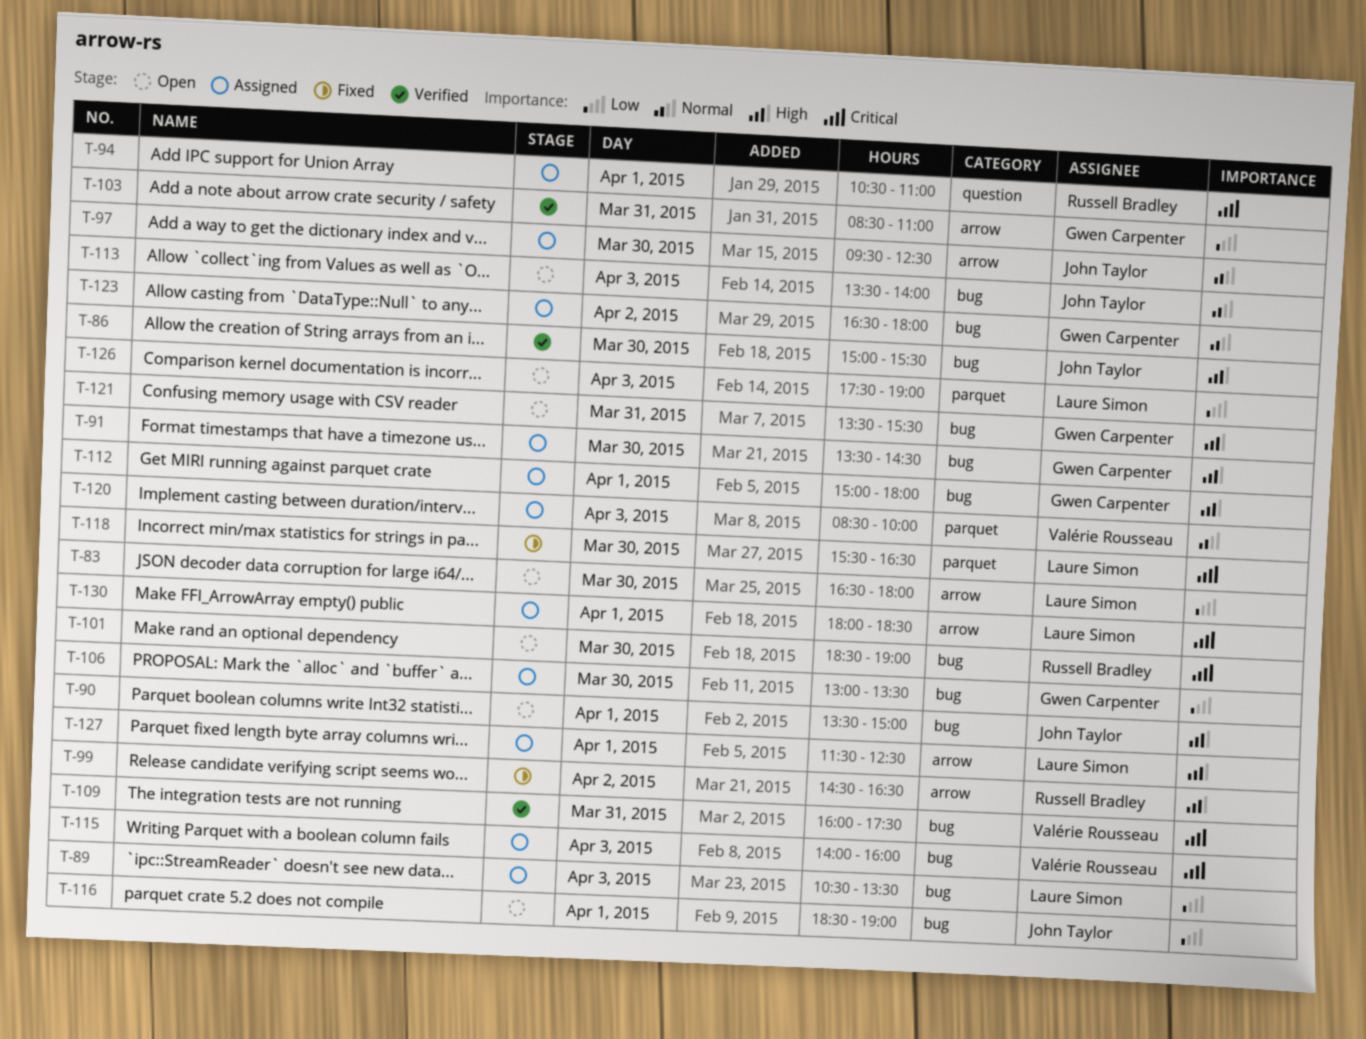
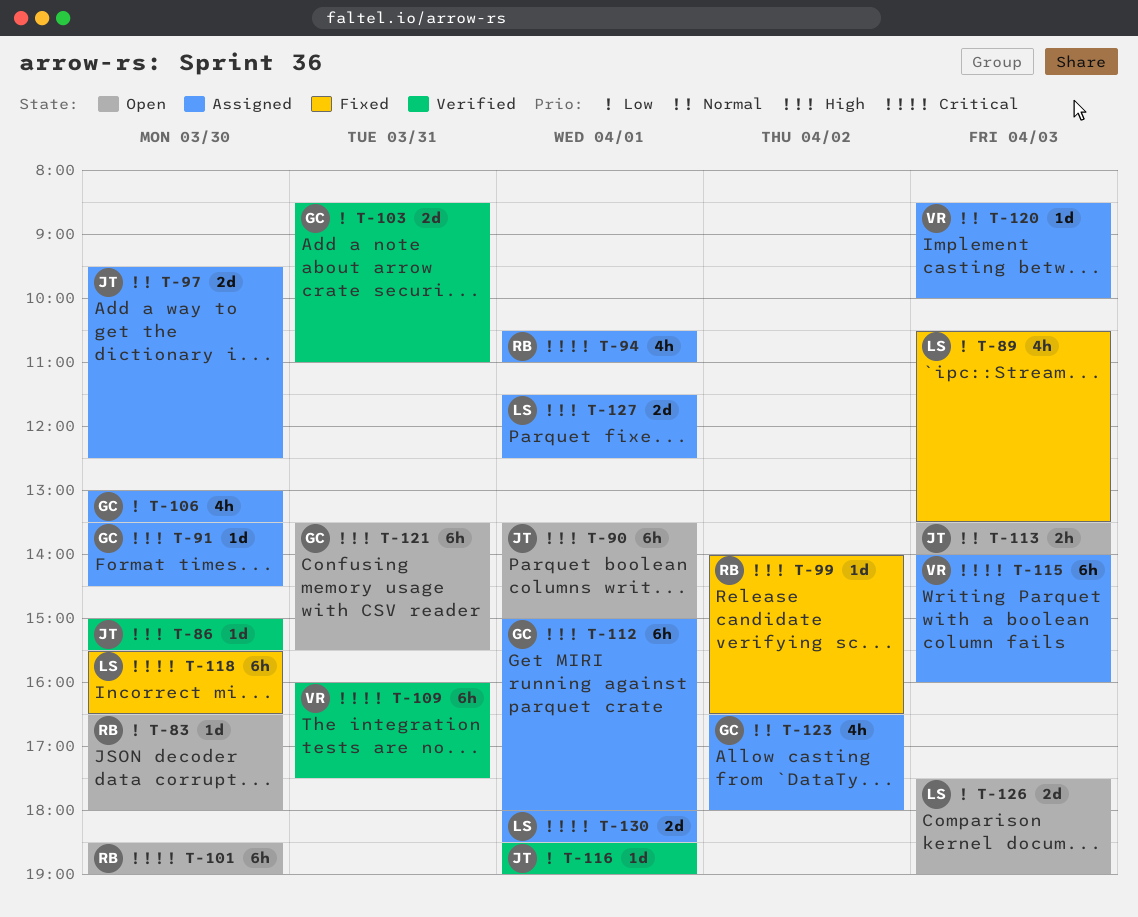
T-83, owner: Laure Simon -> Russell Bradley
T-89, status: Assigned -> Fixed
T-99, begins: 14:30 -> 14:00
T-116, status: Open -> Verified

